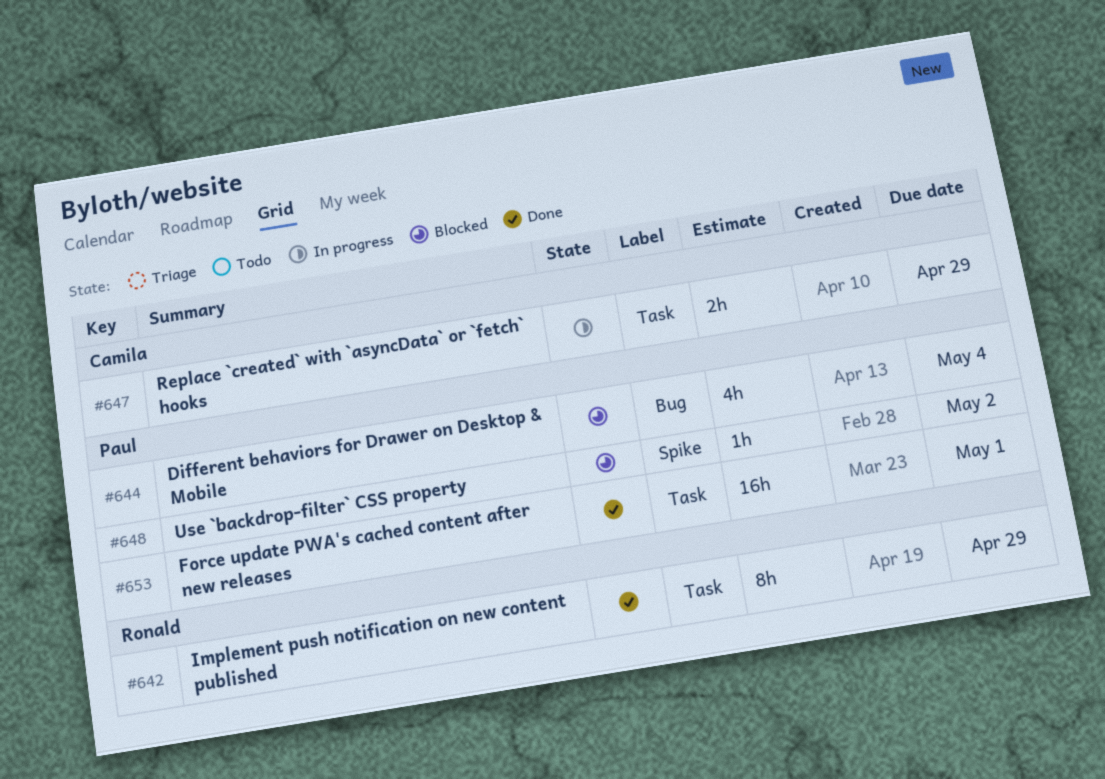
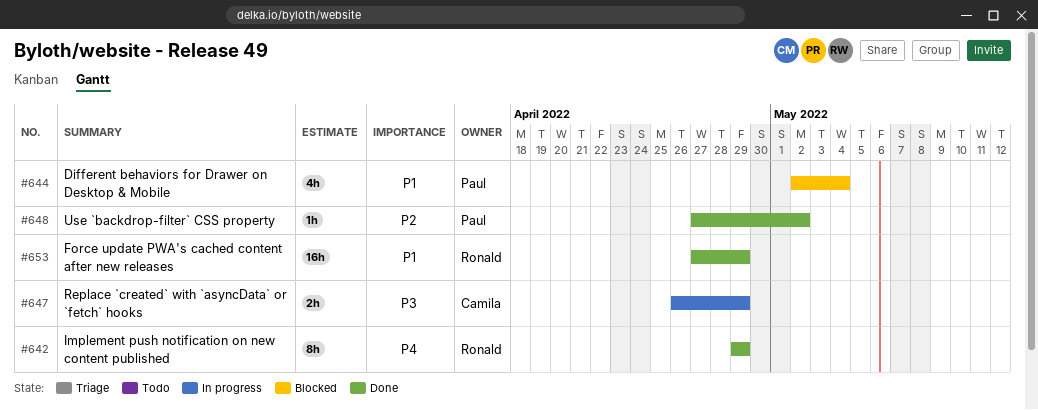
#648, status: Blocked -> Done
#653, owner: Paul -> Ronald
#653, due: May 1 -> Apr 29

